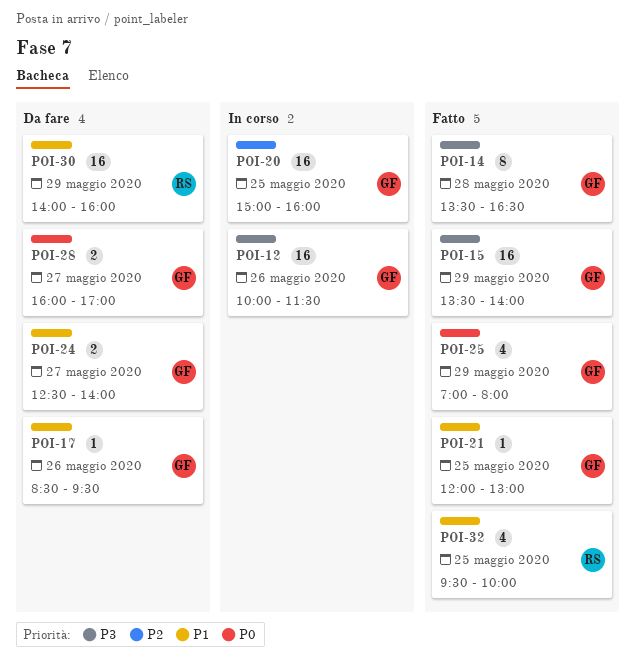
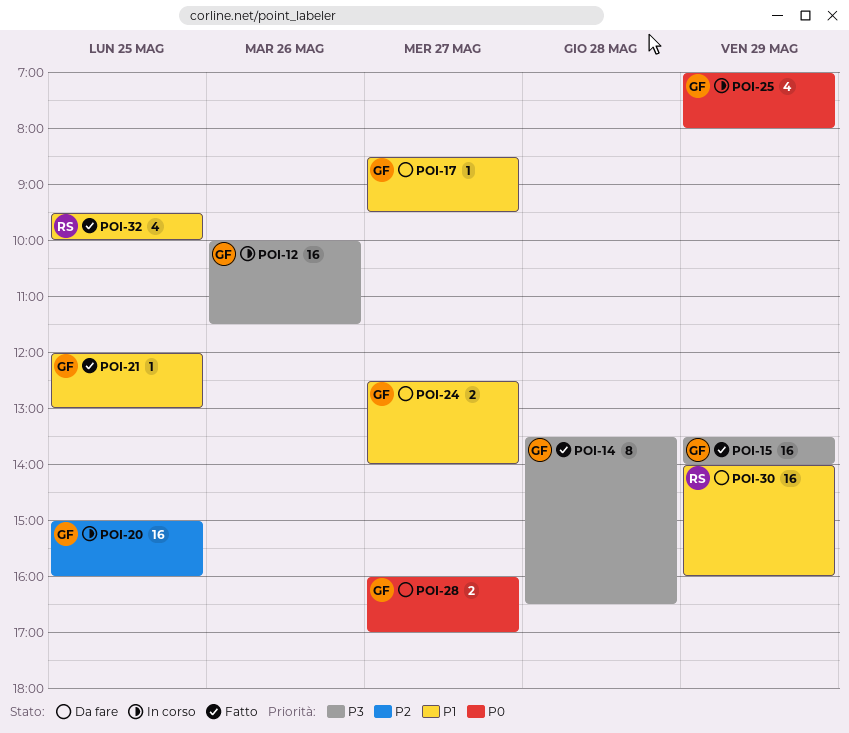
POI-17, day: May 26 -> May 27
POI-25, status: Fatto -> In corso

